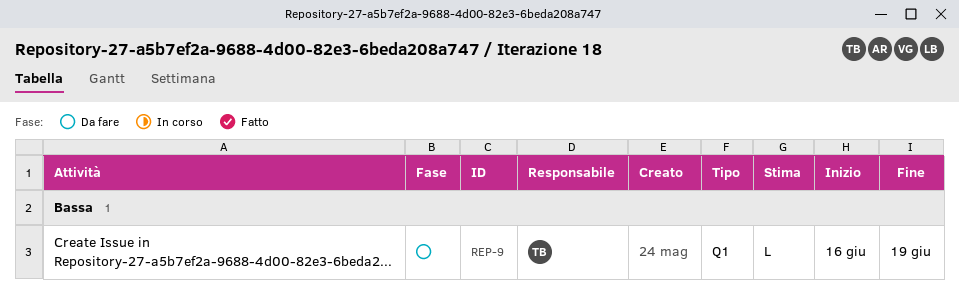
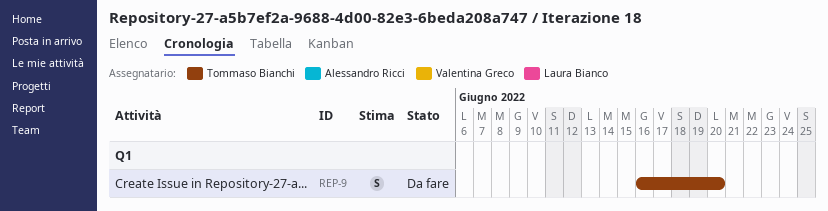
REP-9, estimate: L -> S
REP-9, due: Jun 19 -> Jun 20

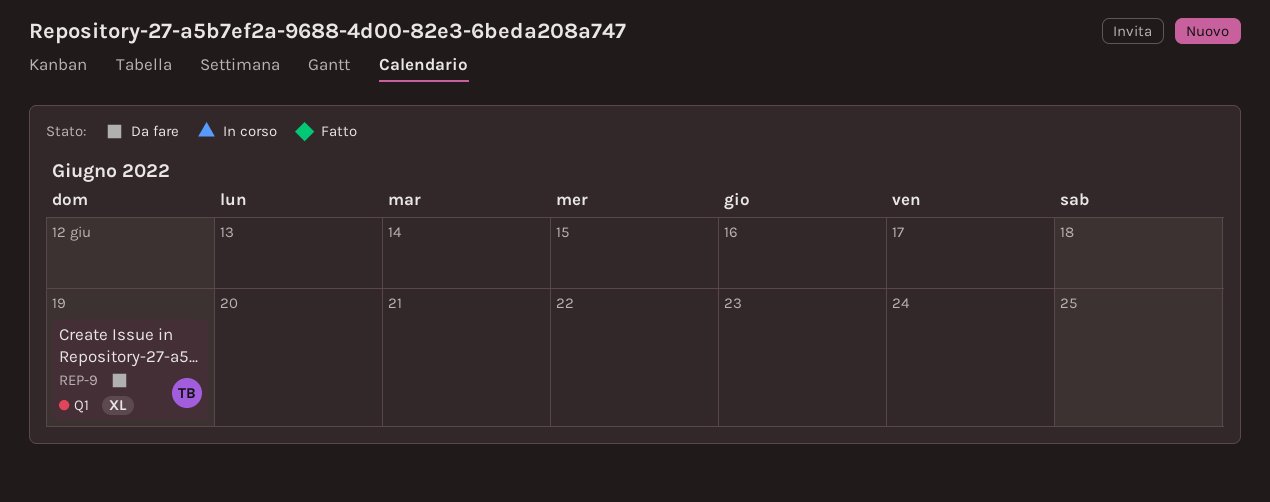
REP-9, estimate: S -> XL
REP-9, due: Jun 20 -> Jun 19

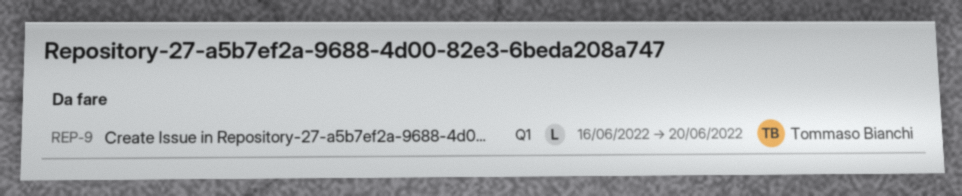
REP-9, estimate: XL -> L
REP-9, due: Jun 19 -> Jun 20

